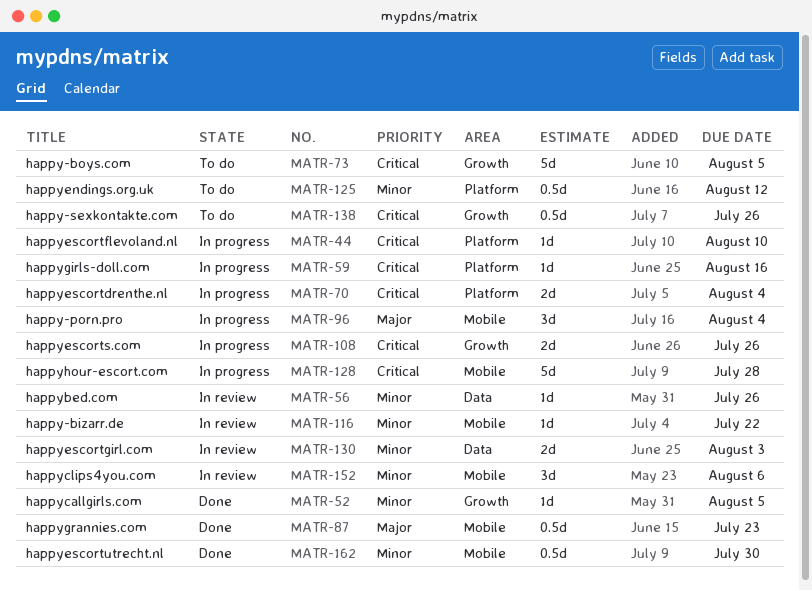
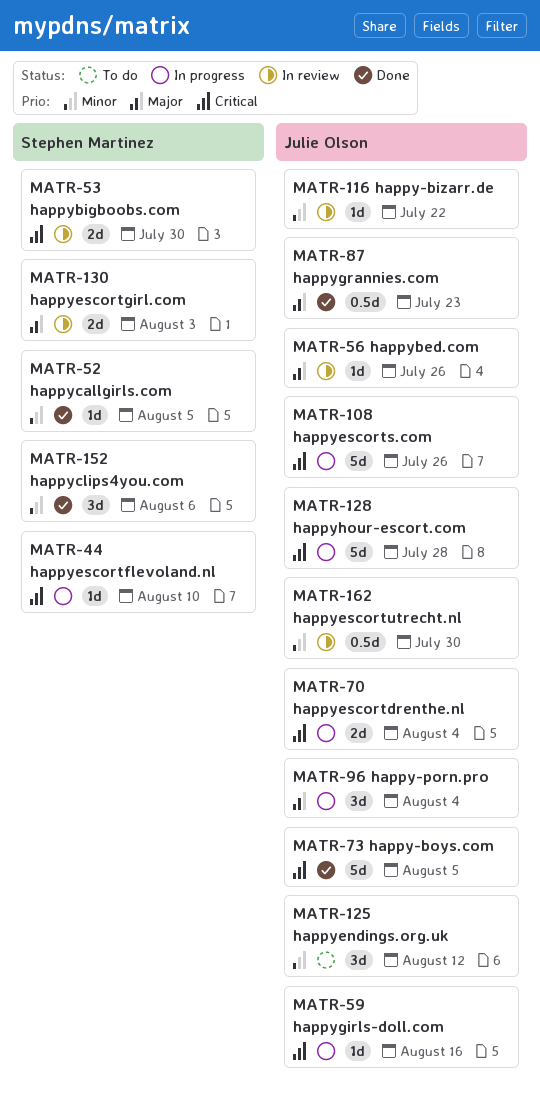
MATR-53: none -> present
MATR-56, priority: Minor -> Major
MATR-73, status: To do -> Done
MATR-108, estimate: 2d -> 5d
MATR-125, estimate: 0.5d -> 3d
MATR-130, priority: Minor -> Major
MATR-138: present -> none
MATR-152, status: In review -> Done
MATR-162, status: Done -> In review

